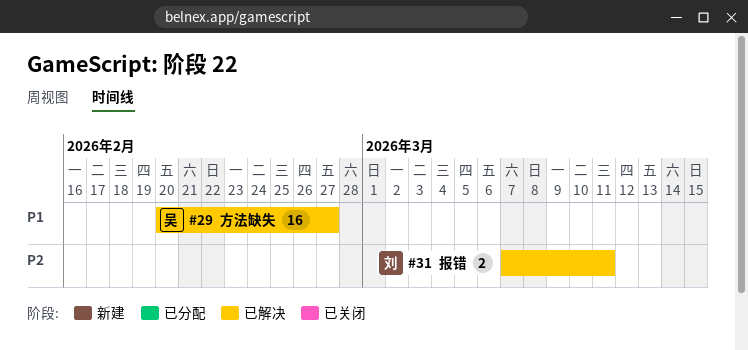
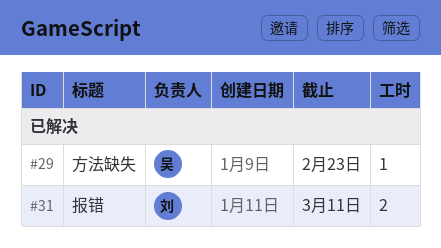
#29, estimate: 16 -> 1
#29, due: Feb 27 -> Feb 23

